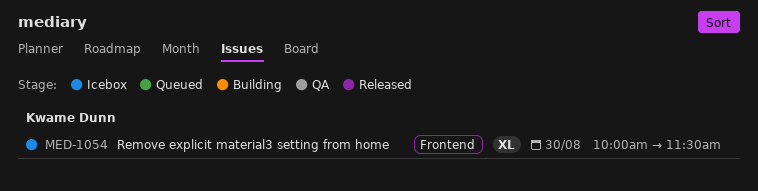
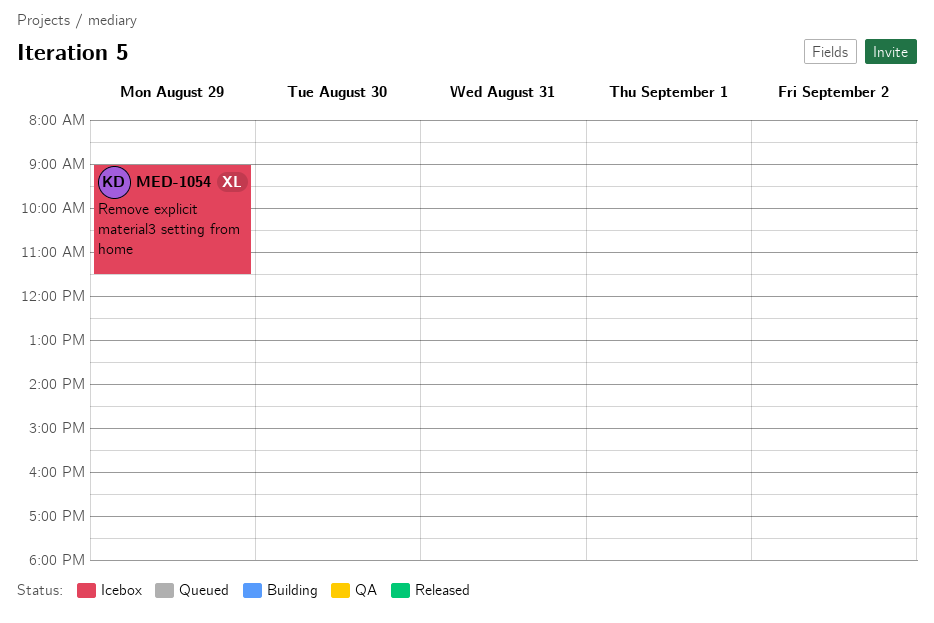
MED-1054, day: Aug 30 -> Aug 29
MED-1054, begins: 10:00 -> 09:00

